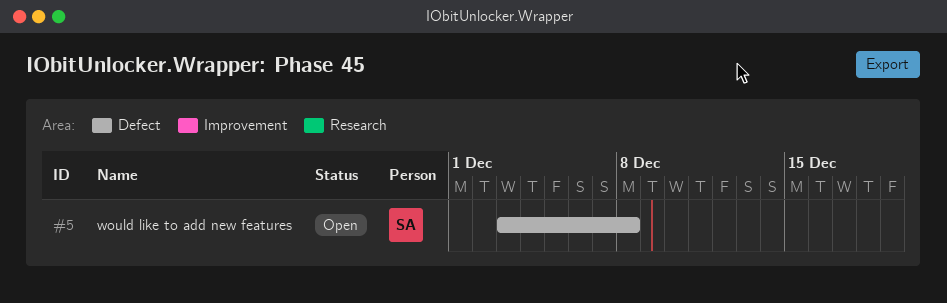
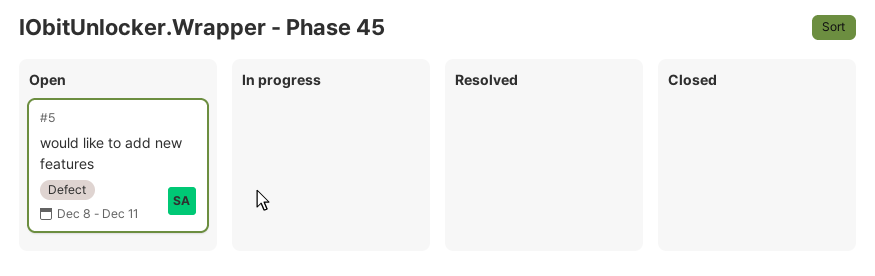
#5, start: Dec 3 -> Dec 8
#5, due: Dec 8 -> Dec 11

